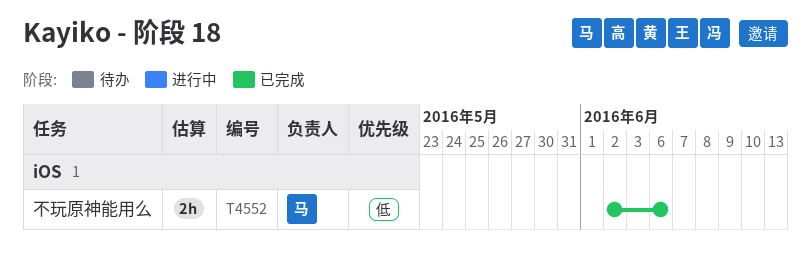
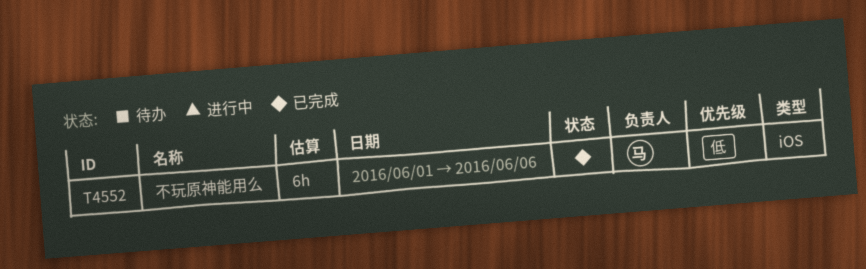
T4552, estimate: 2h -> 6h
T4552, start: Jun 2 -> Jun 1

